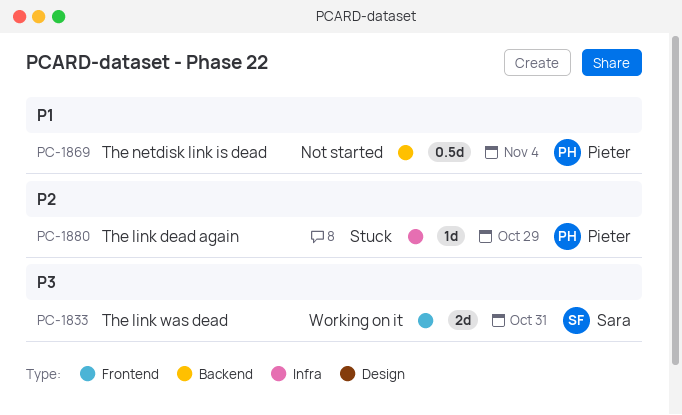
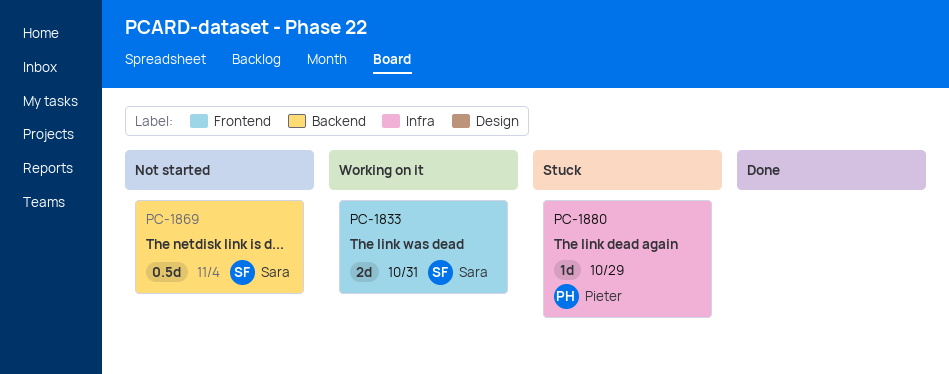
PC-1869, owner: Pieter -> Sara

